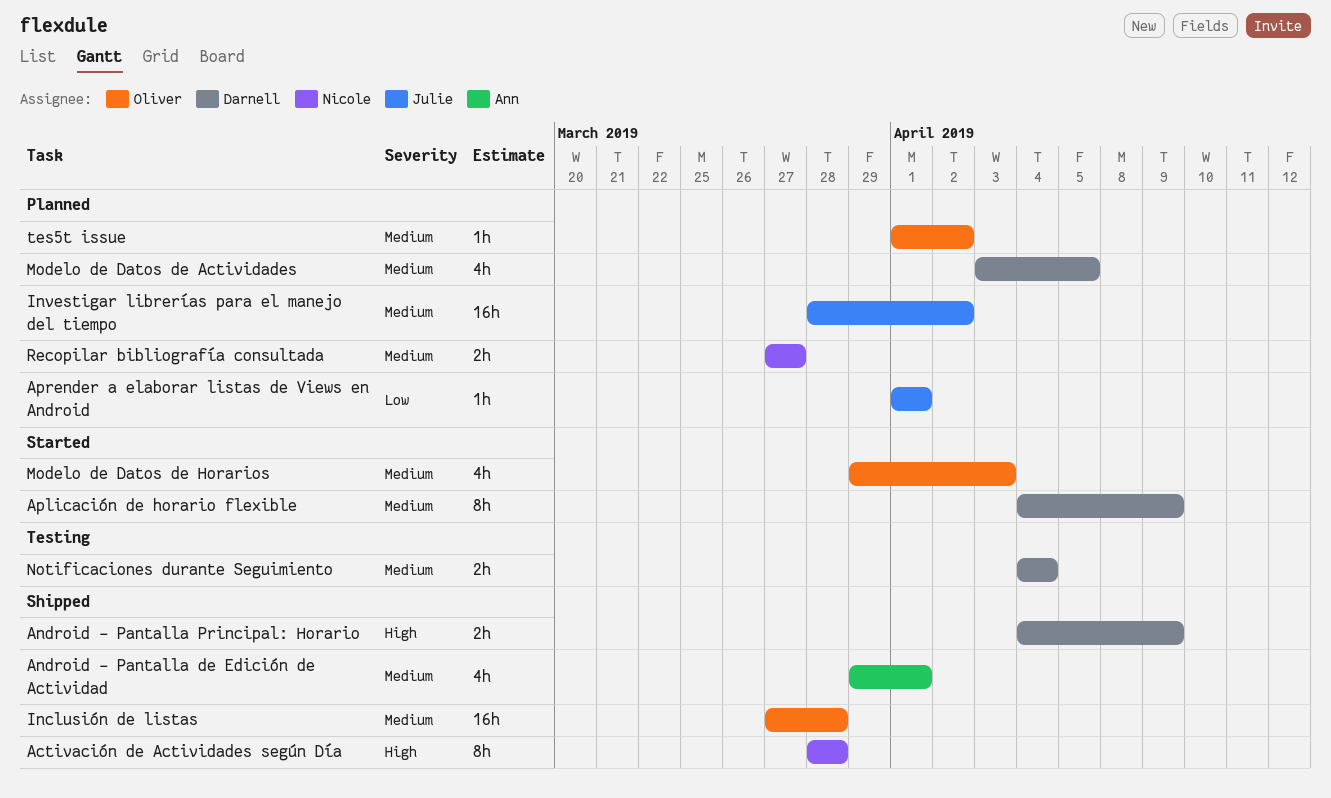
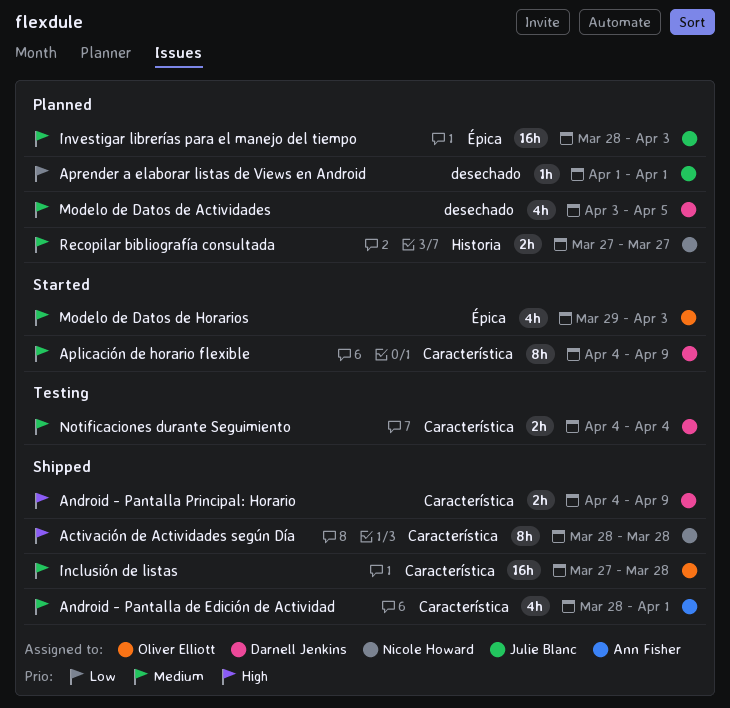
Android - Pantalla de Edición de Actividad, start: Mar 29 -> Mar 28
Investigar librerías para el manejo del tiempo, due: Apr 2 -> Apr 3
tes5t issue: present -> none

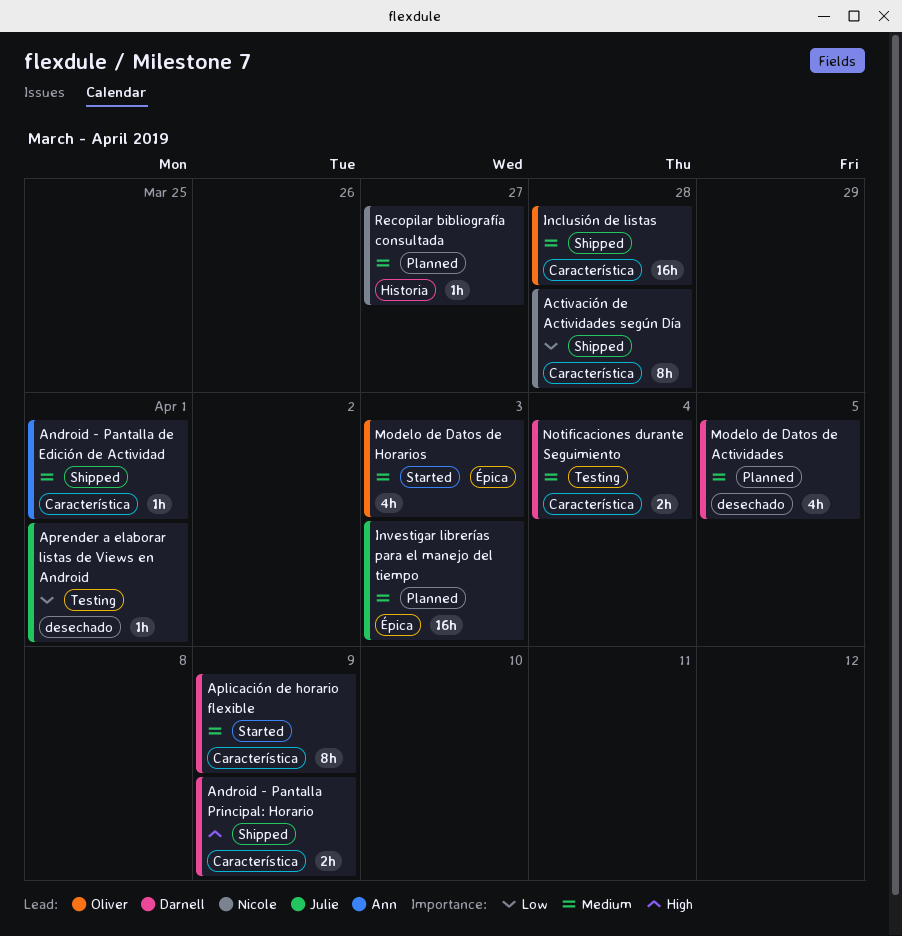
Activación de Actividades según Día, priority: High -> Low
Android - Pantalla de Edición de Actividad, estimate: 4h -> 1h
Aprender a elaborar listas de Views en Android, status: Planned -> Testing
Recopilar bibliografía consultada, estimate: 2h -> 1h

